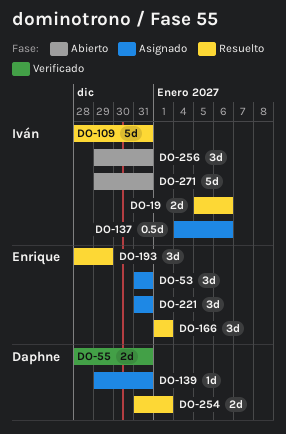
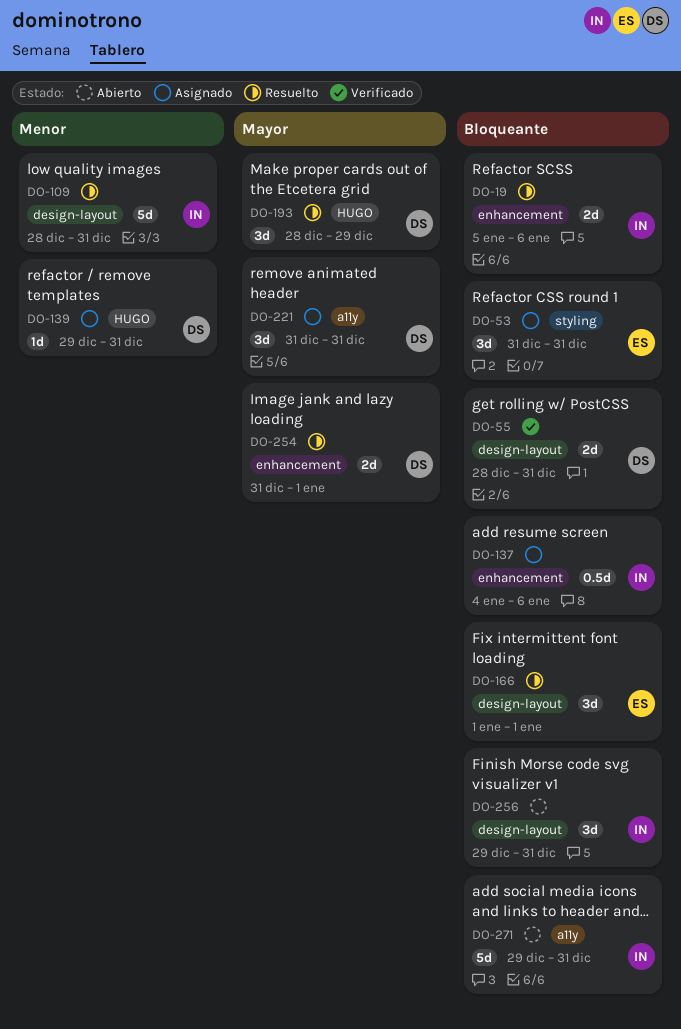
DO-193, owner: Enrique -> Daphne
DO-221, owner: Enrique -> Daphne

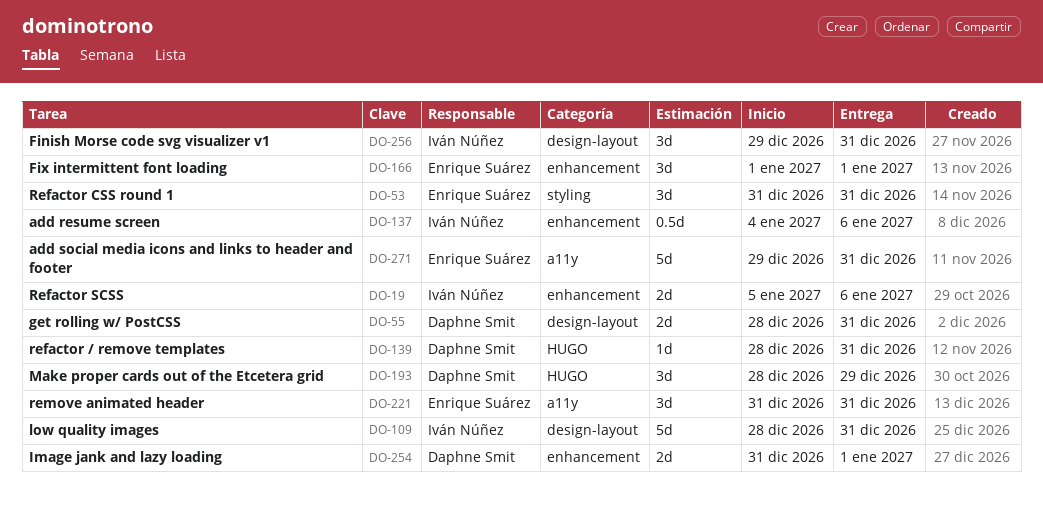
DO-139, start: Dec 29 -> Dec 28
DO-166, label: design-layout -> enhancement
DO-221, owner: Daphne Smit -> Enrique Suárez
DO-271, owner: Iván Núñez -> Enrique Suárez

